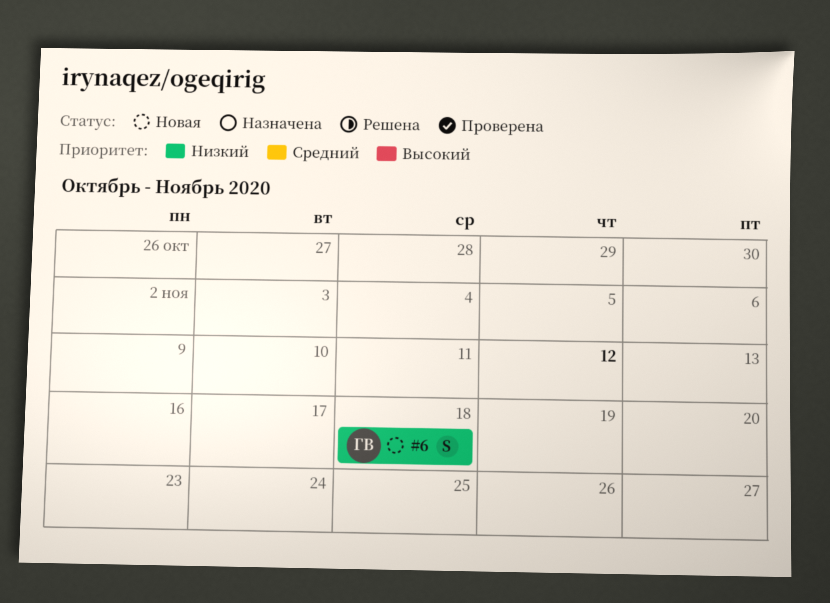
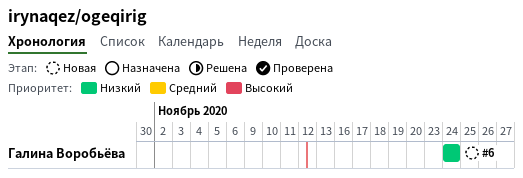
#6, start: Nov 18 -> Nov 24
#6, due: Nov 18 -> Nov 24

